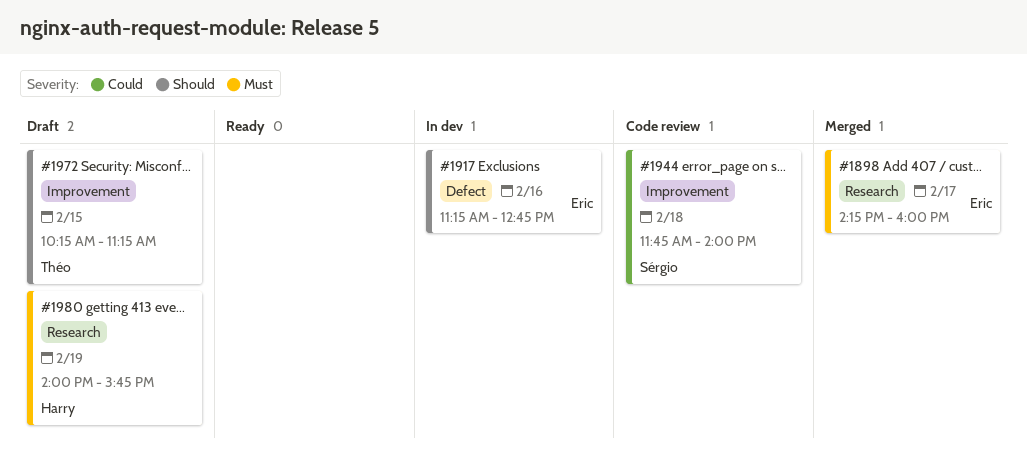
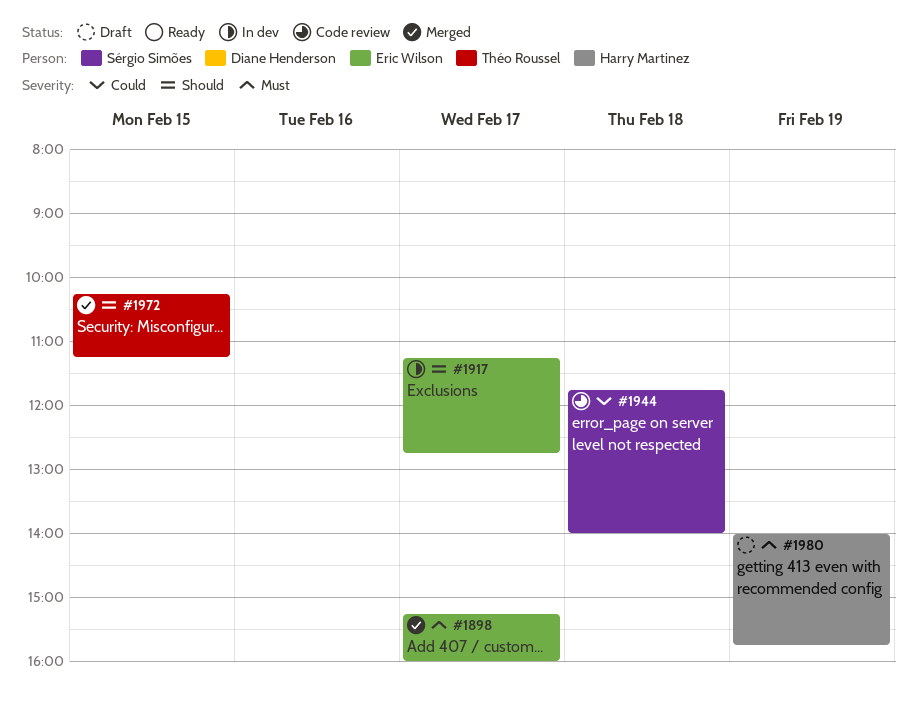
#1898, begins: 14:15 -> 15:15
#1917, day: Feb 16 -> Feb 17
#1972, status: Draft -> Merged

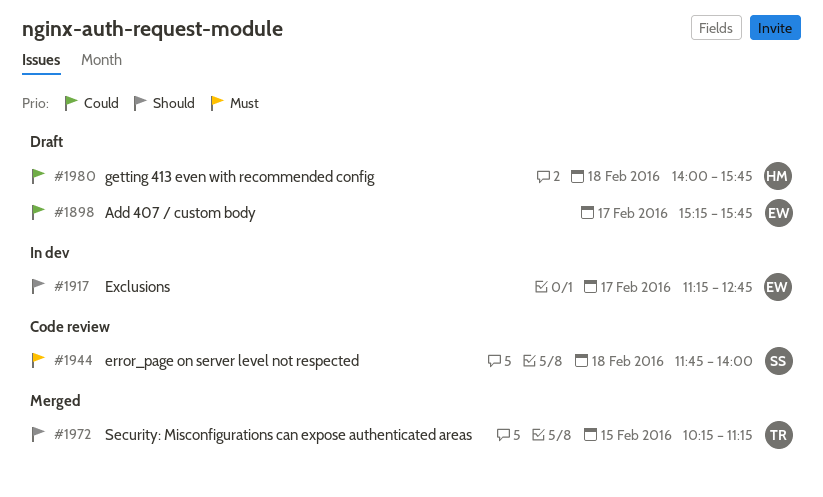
#1898, status: Merged -> Draft
#1898, priority: Must -> Could
#1898, ends: 16:00 -> 15:45
#1944, priority: Could -> Must
#1980, priority: Must -> Could
#1980, day: Feb 19 -> Feb 18

